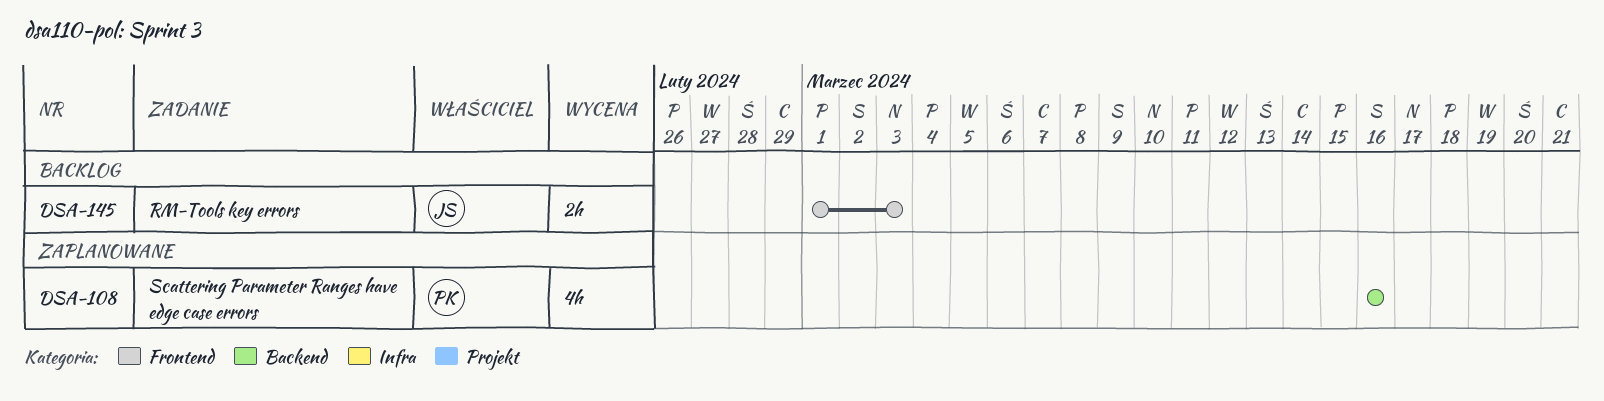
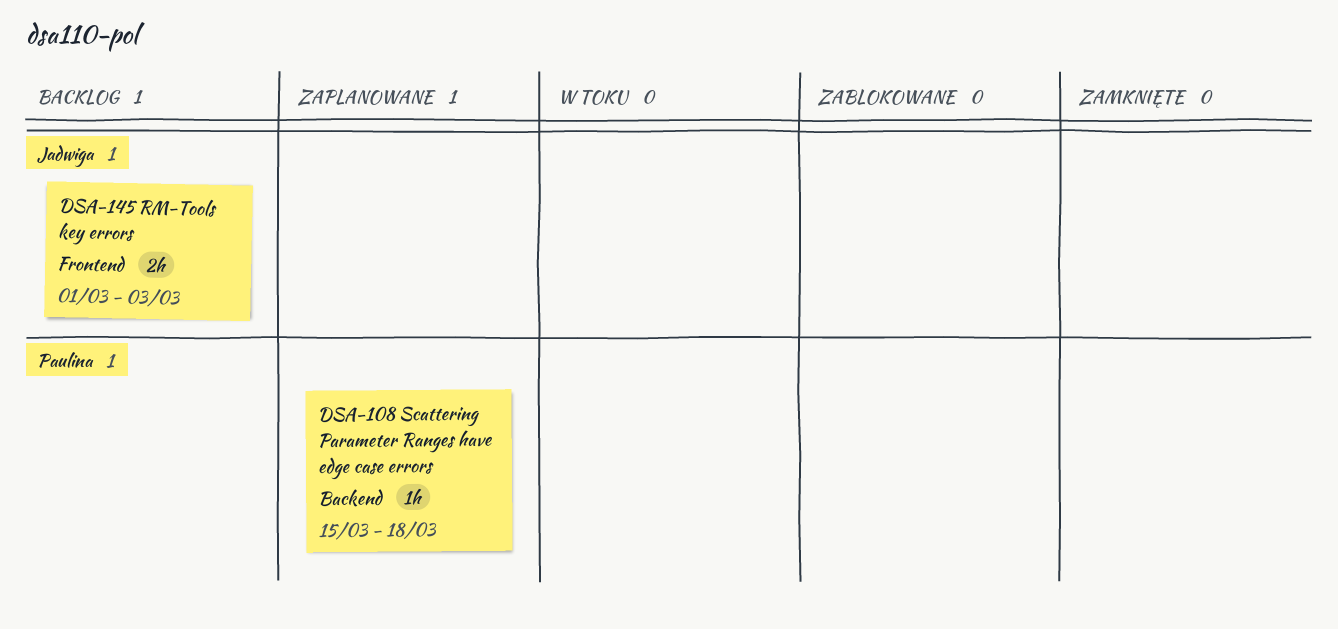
DSA-108, estimate: 4h -> 1h
DSA-108, start: Mar 16 -> Mar 15
DSA-108, due: Mar 16 -> Mar 18

